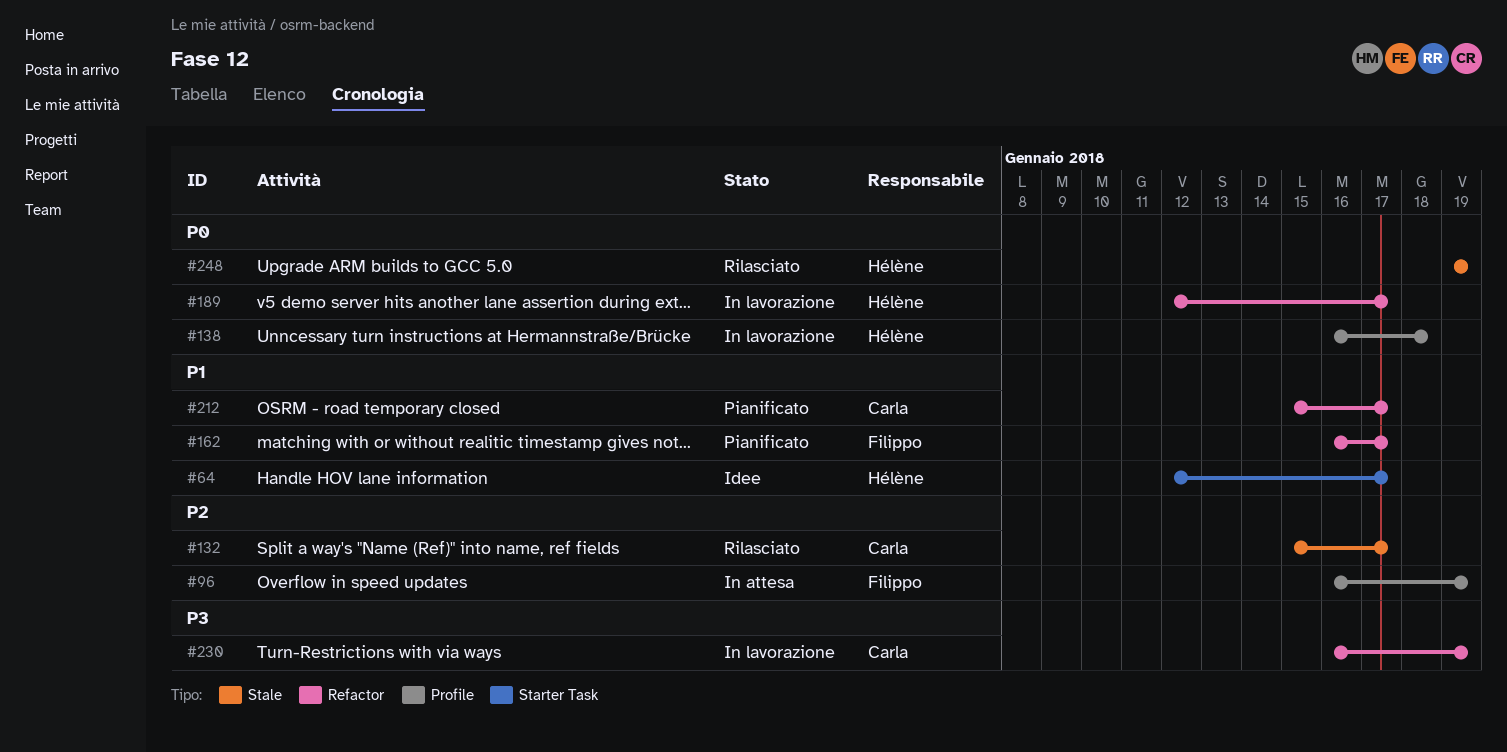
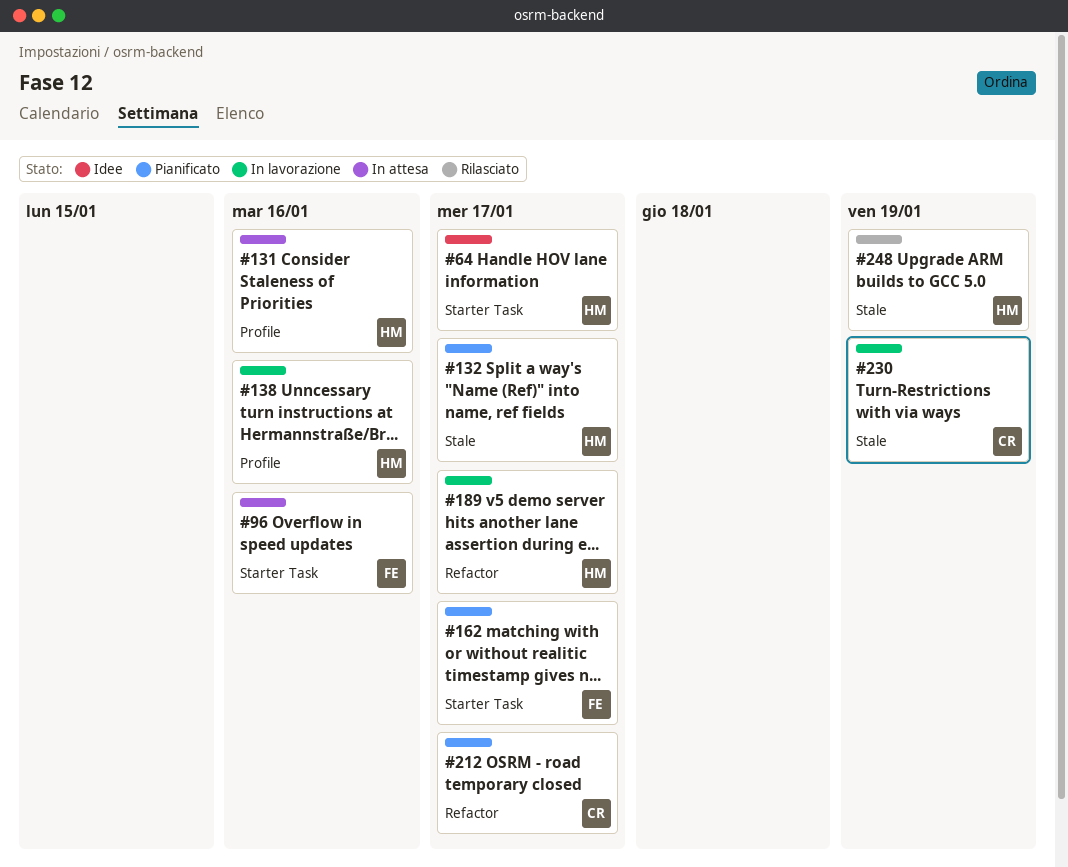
#96, label: Profile -> Starter Task
#96, due: Jan 19 -> Jan 16
#131: none -> present
#132, status: Rilasciato -> Pianificato
#132, owner: Carla -> Hélène
#138, due: Jan 18 -> Jan 16
#162, label: Refactor -> Starter Task
#230, label: Refactor -> Stale

